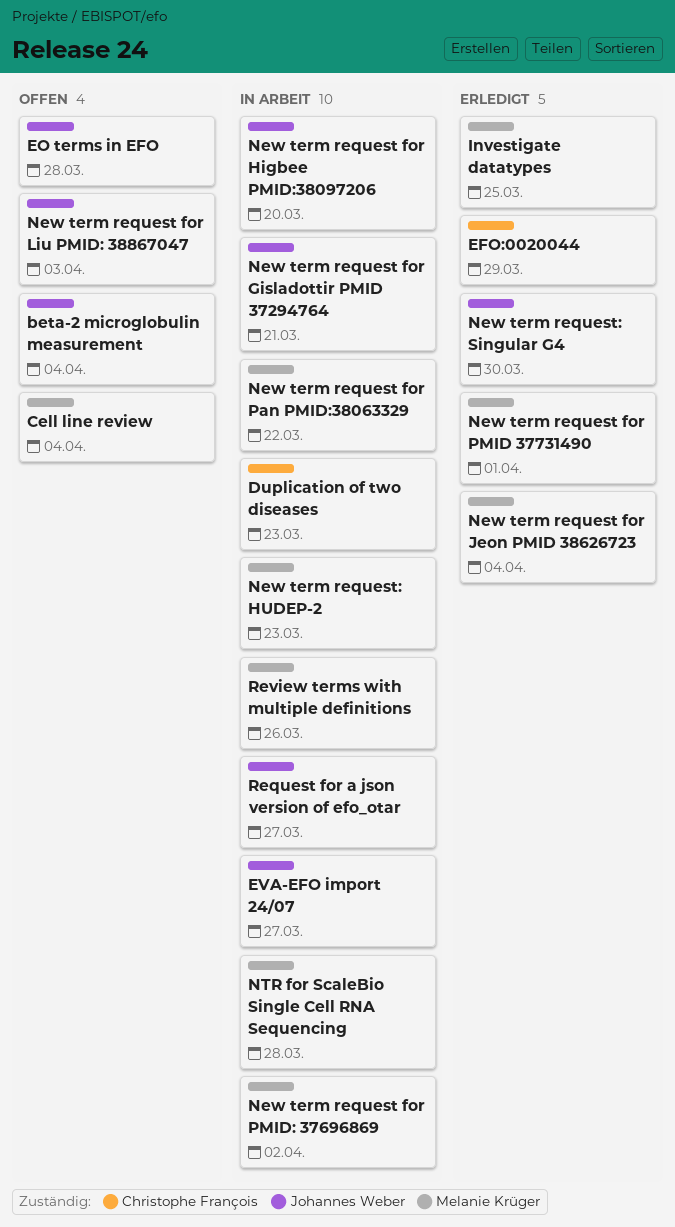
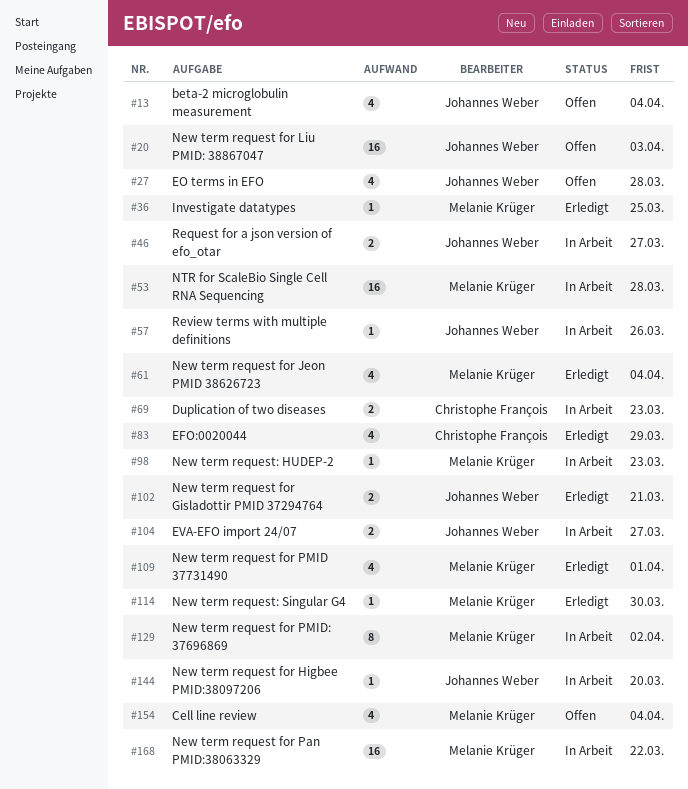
New term request for Gisladottir PMID 37294764, status: In Arbeit -> Erledigt
New term request: Singular G4, owner: Johannes Weber -> Melanie Krüger
Review terms with multiple definitions, owner: Melanie Krüger -> Johannes Weber

